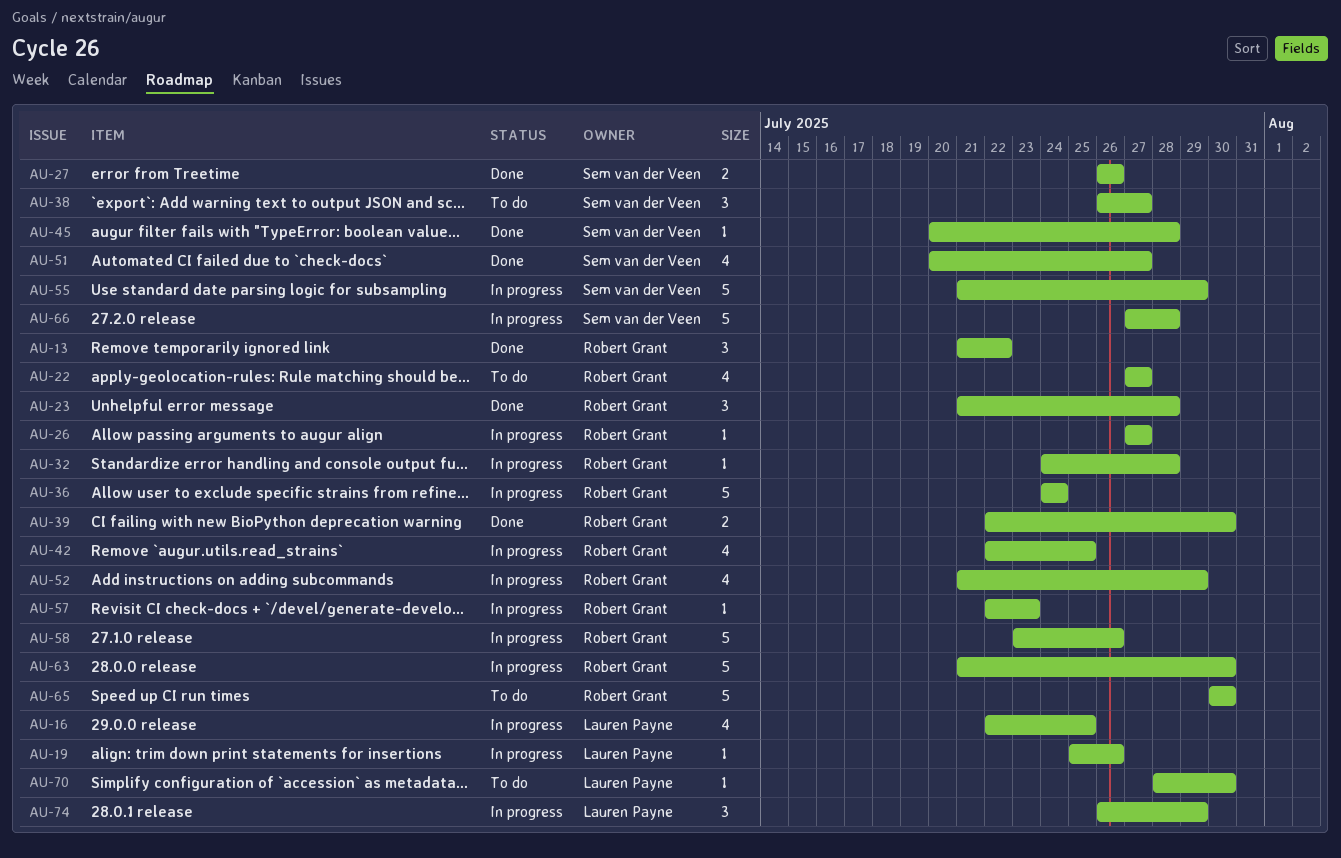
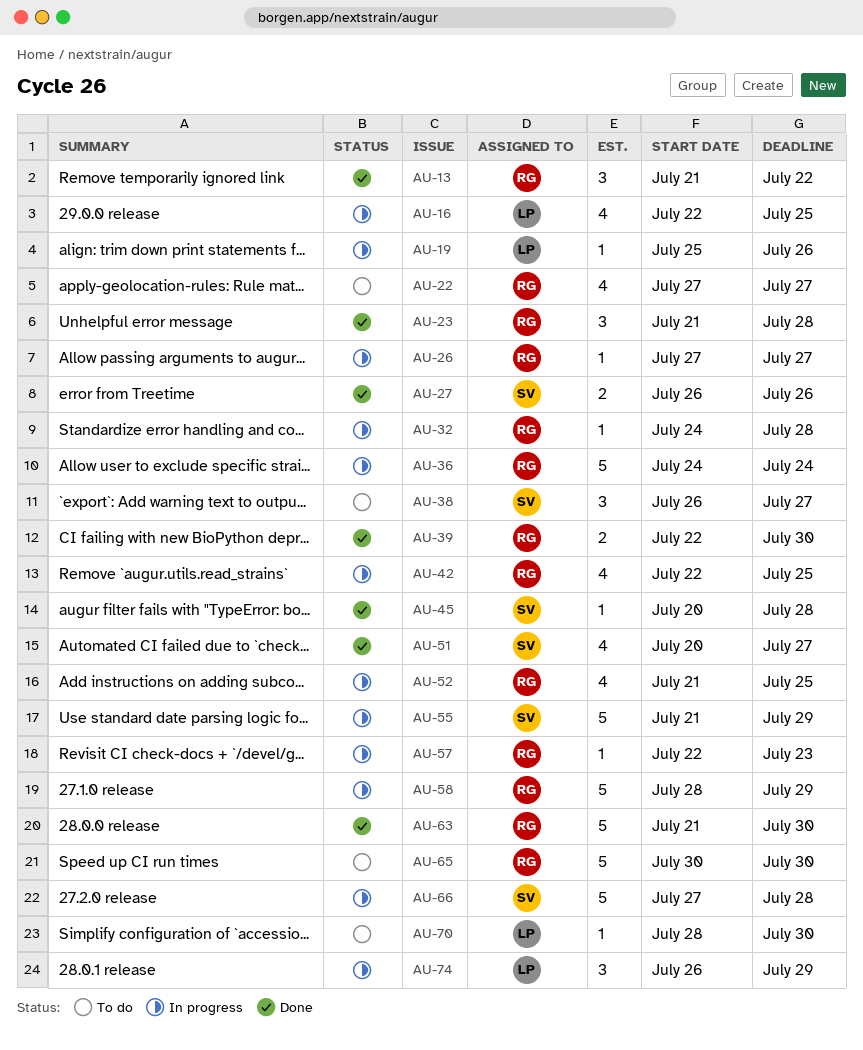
AU-52, due: Jul 29 -> Jul 25
AU-58, start: Jul 23 -> Jul 28
AU-58, due: Jul 26 -> Jul 29
AU-63, status: In progress -> Done

